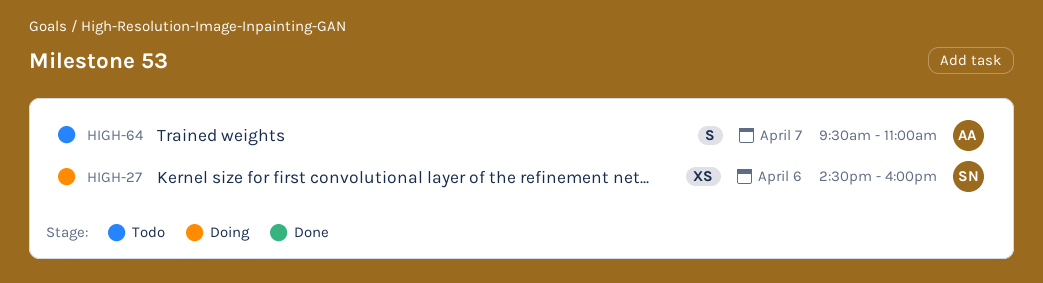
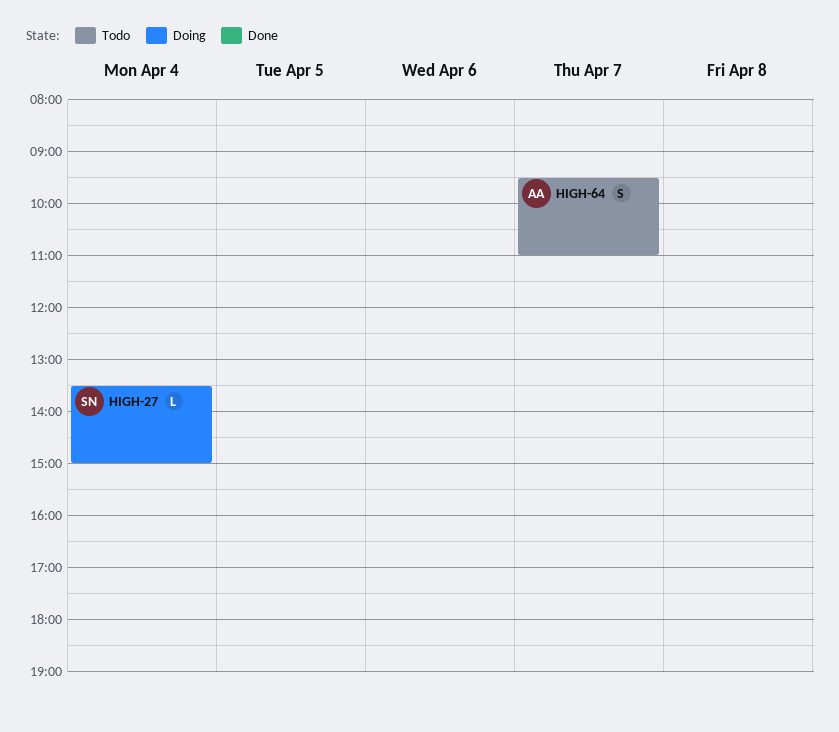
HIGH-27, estimate: XS -> L
HIGH-27, day: Apr 6 -> Apr 4
HIGH-27, begins: 14:30 -> 13:30
HIGH-27, ends: 16:00 -> 15:00

